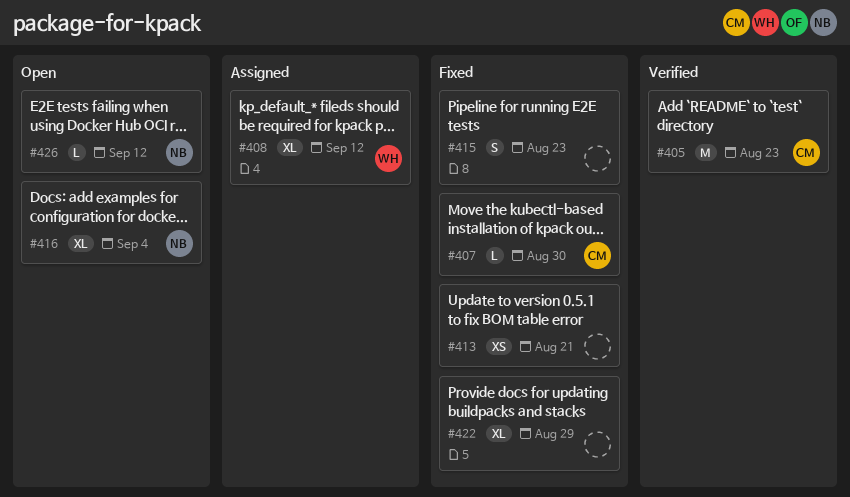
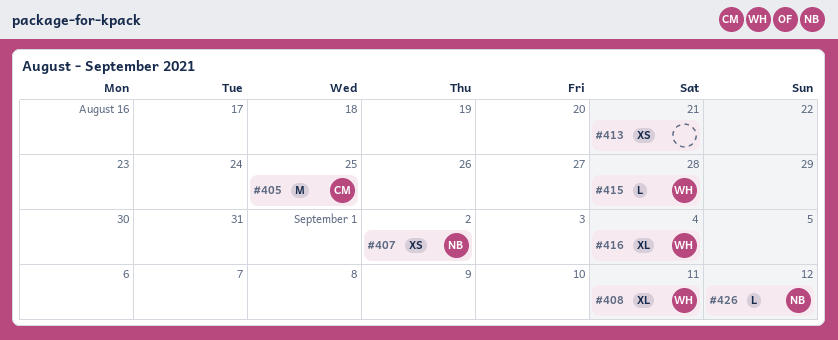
#405, due: Aug 23 -> Aug 25
#407, owner: CM -> NB
#407, estimate: L -> XS
#407, due: Aug 30 -> Sep 2
#408, due: Sep 12 -> Sep 11
#415, owner: none -> WH
#415, estimate: S -> L
#415, due: Aug 23 -> Aug 28
#416, owner: NB -> WH
#422: present -> none

